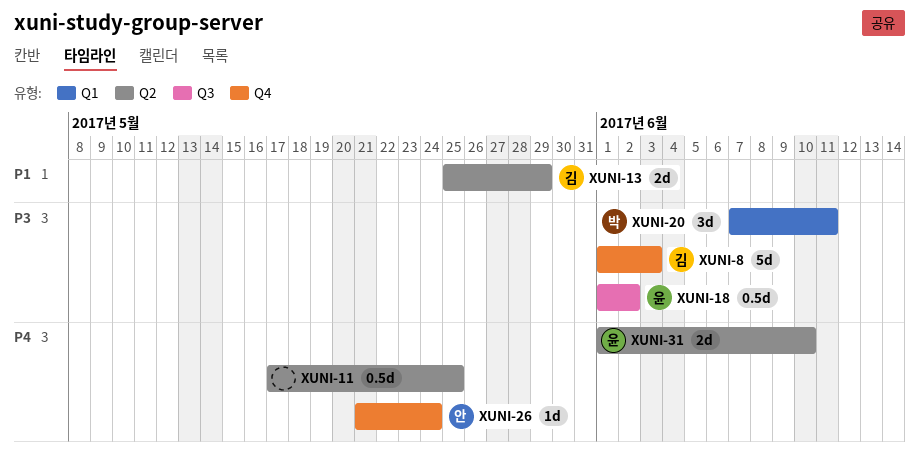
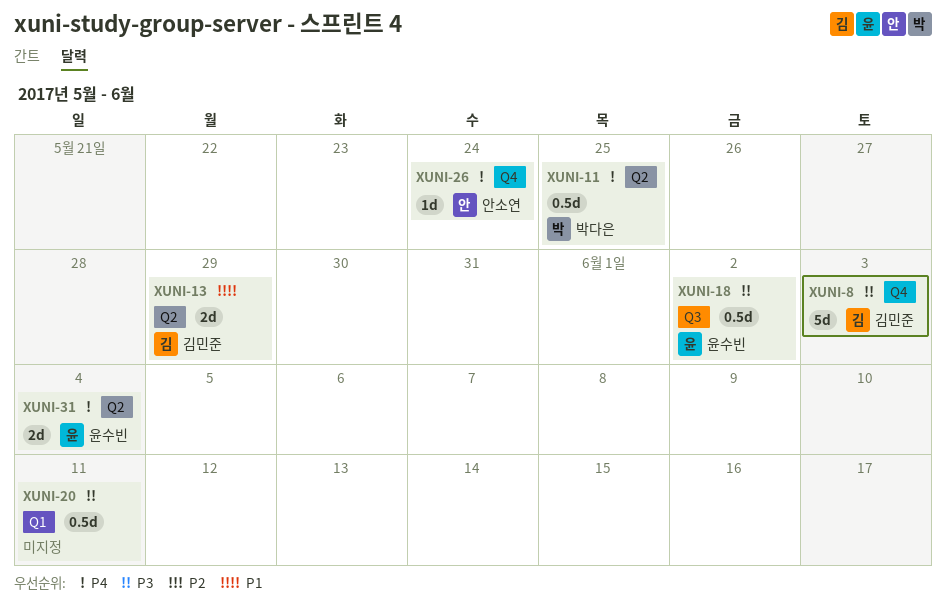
XUNI-11, owner: none -> 박다은
XUNI-20, owner: 박다은 -> none
XUNI-20, estimate: 3d -> 0.5d
XUNI-31, due: Jun 10 -> Jun 4

